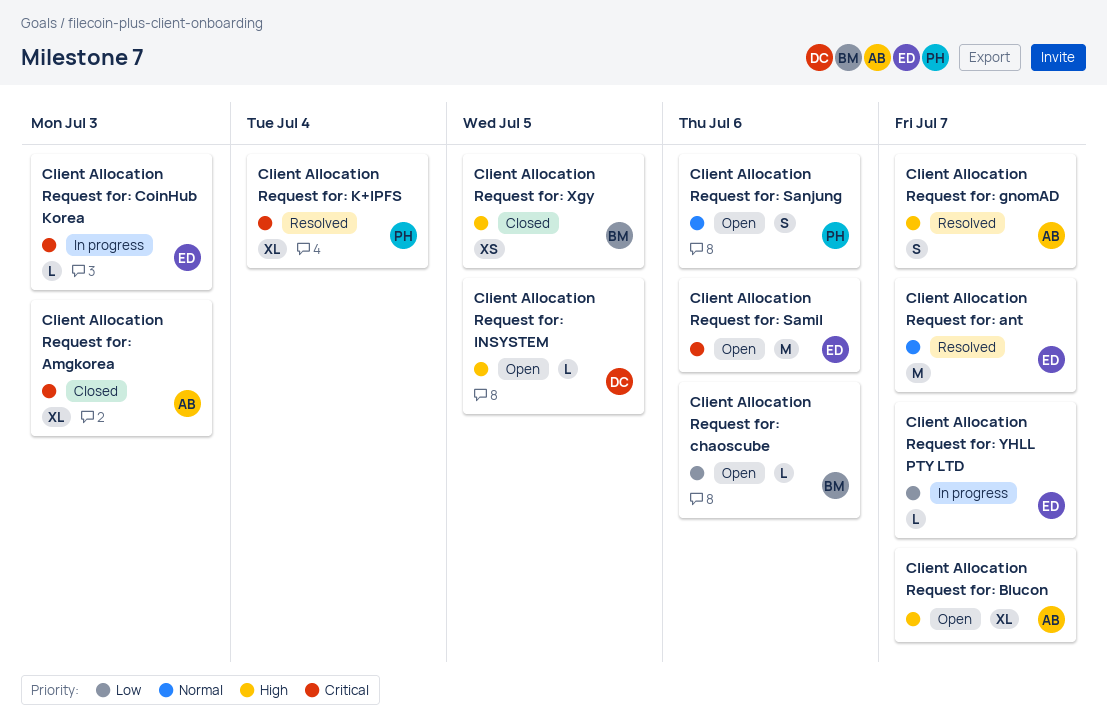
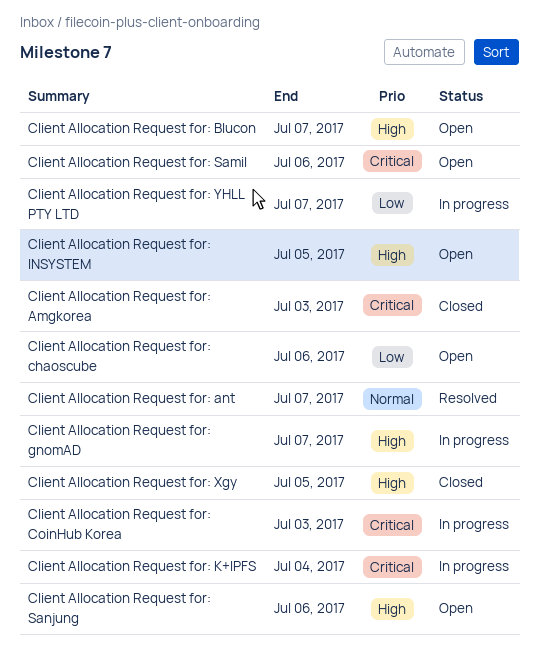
Client Allocation Request for: gnomAD, status: Resolved -> In progress
Client Allocation Request for: K+IPFS, status: Resolved -> In progress
Client Allocation Request for: Sanjung, priority: Normal -> High

